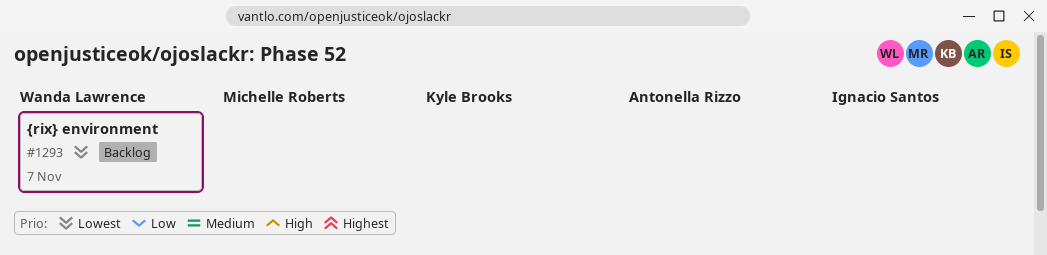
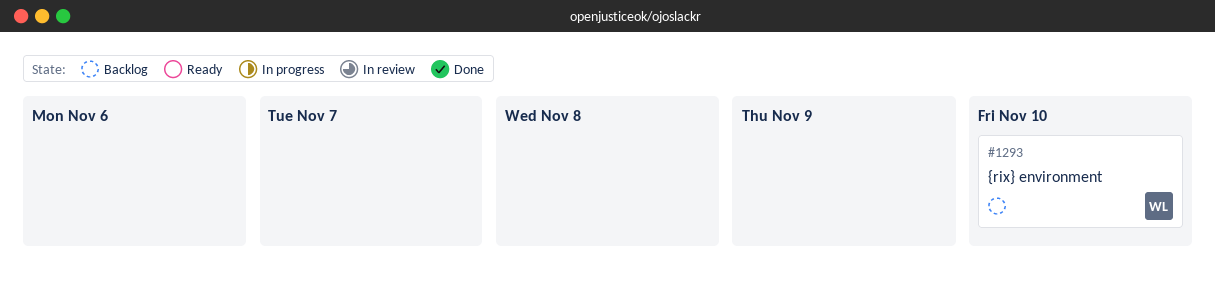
#1293, due: Nov 7 -> Nov 10

